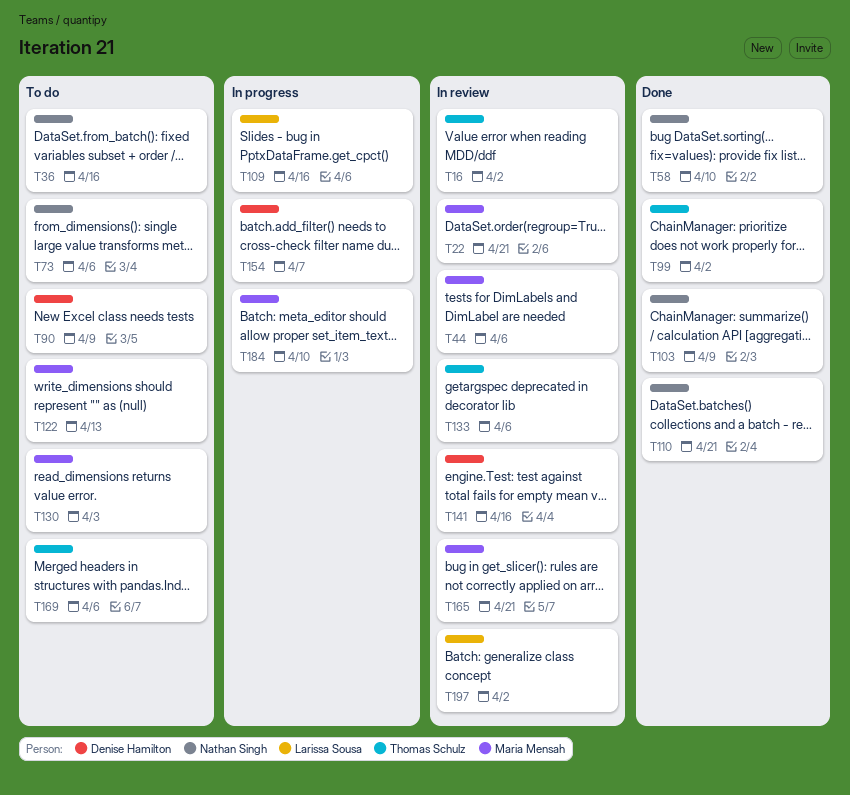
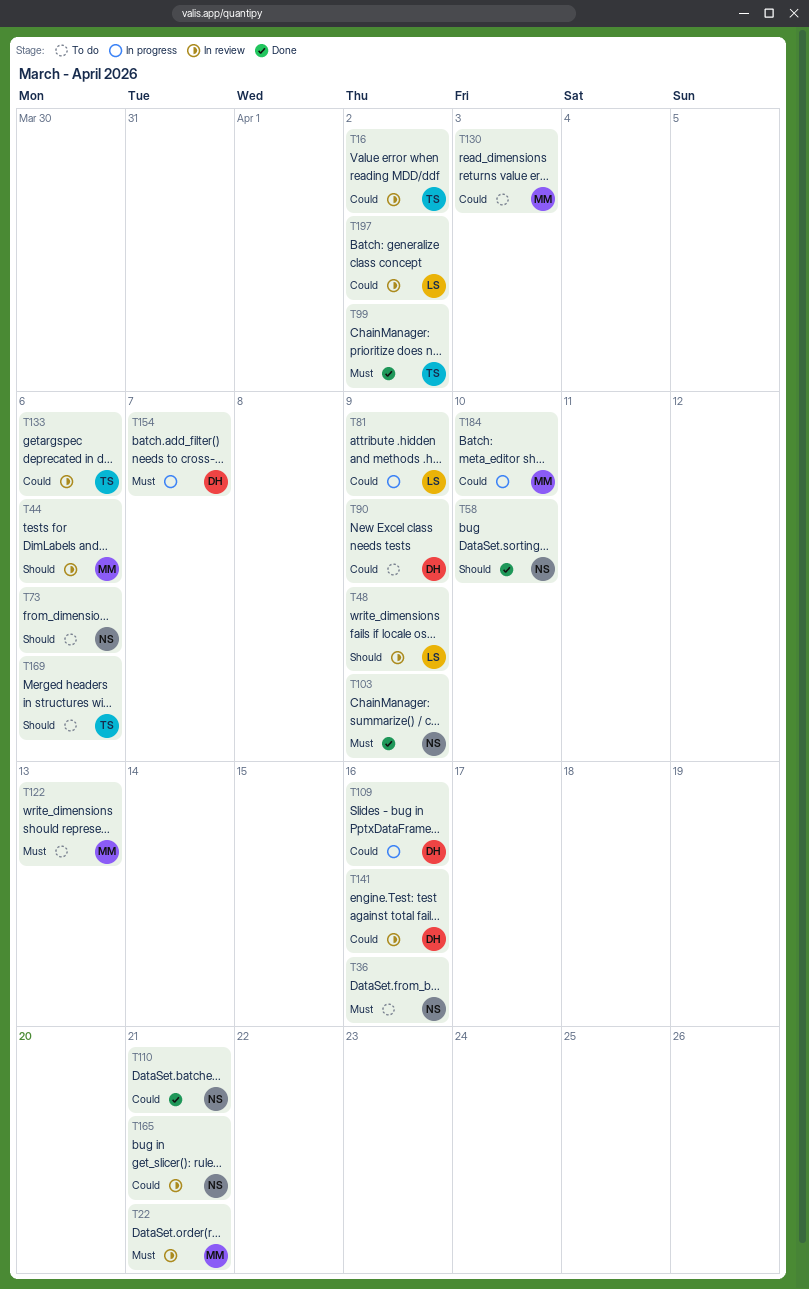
T48: none -> present
T81: none -> present
T109, owner: Larissa Sousa -> Denise Hamilton
T165, owner: Maria Mensah -> Nathan Singh

